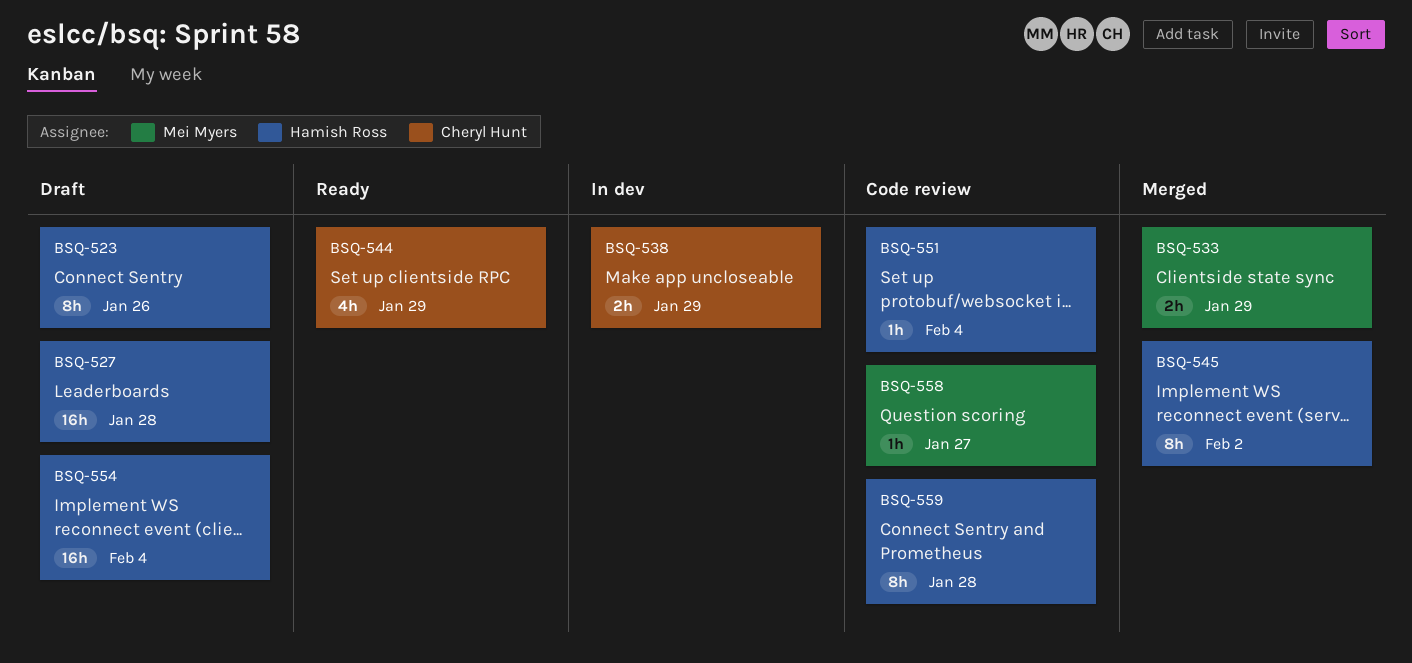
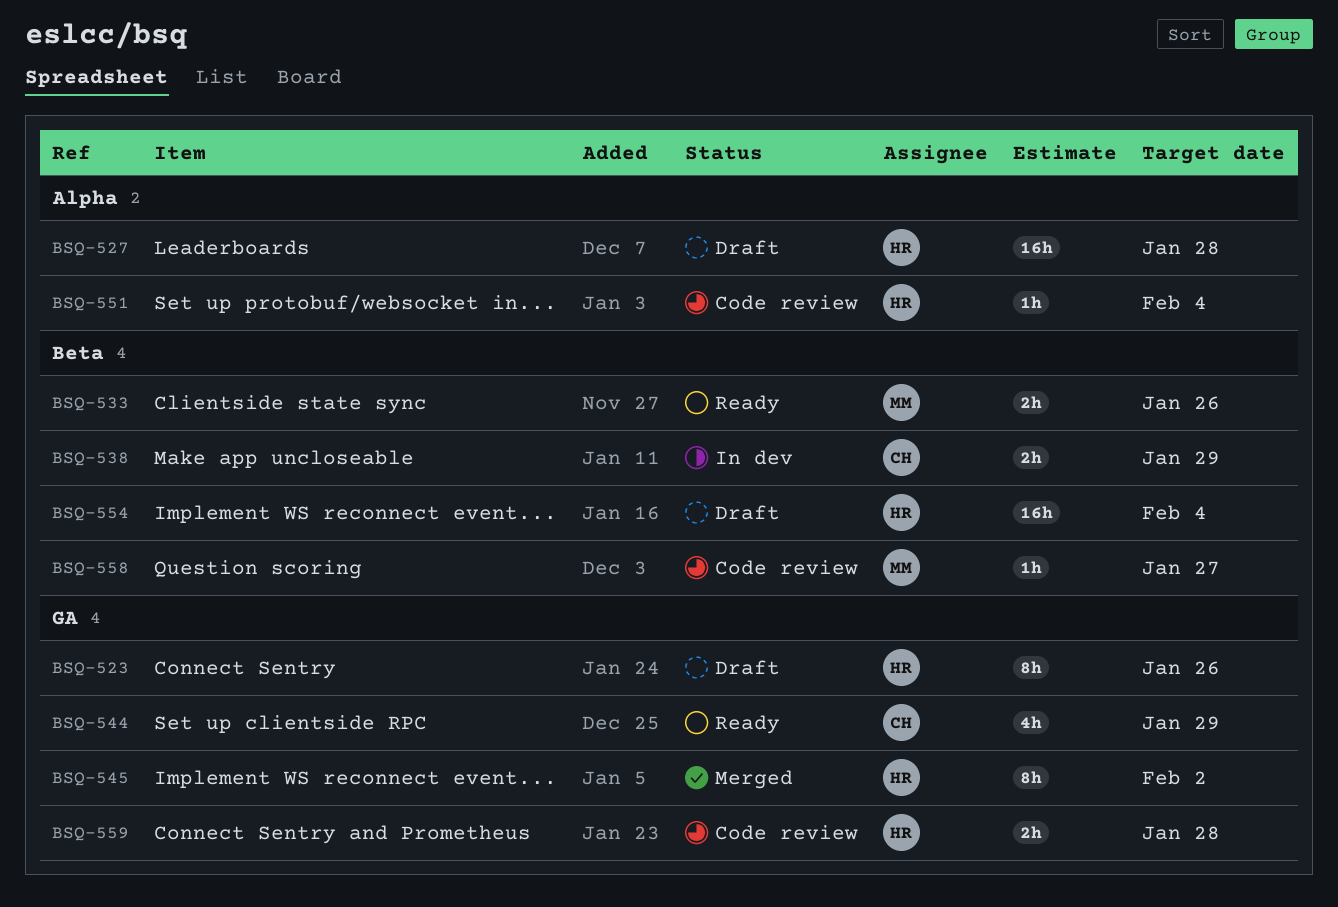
BSQ-533, status: Merged -> Ready
BSQ-533, due: Jan 29 -> Jan 26
BSQ-559, estimate: 8h -> 2h

